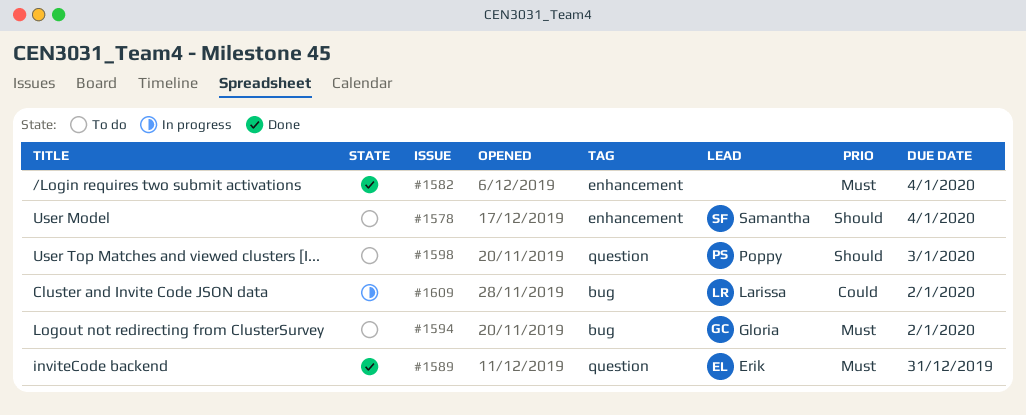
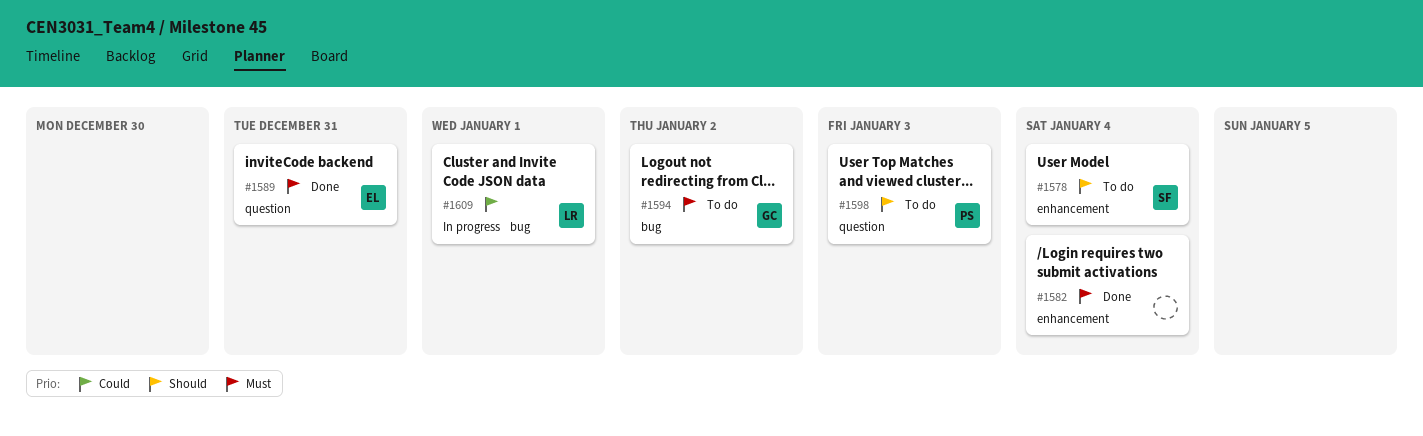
#1609, due: Jan 2 -> Jan 1

